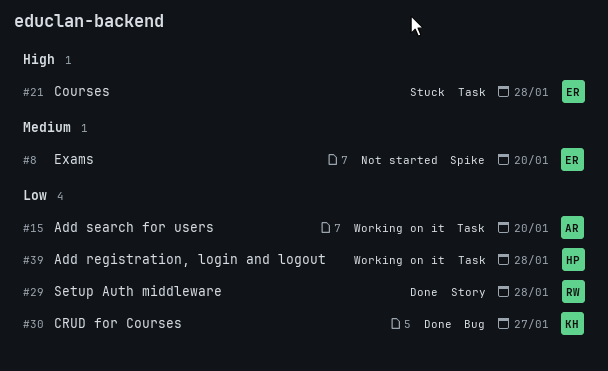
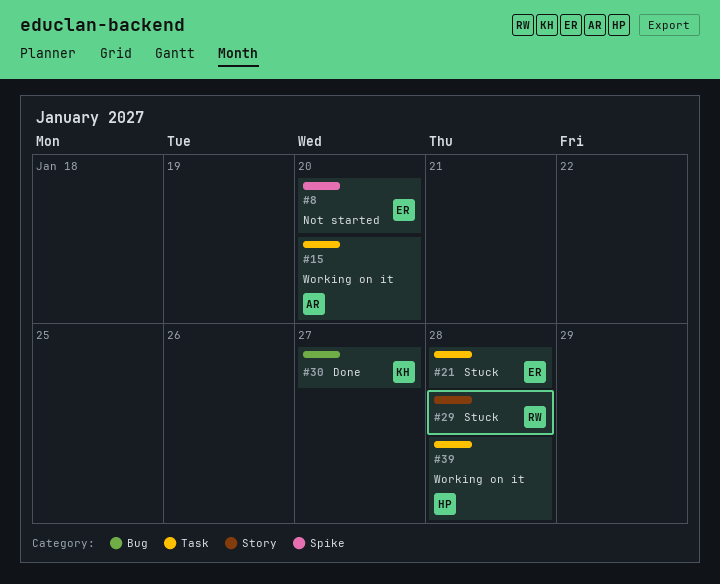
#29, status: Done -> Stuck

